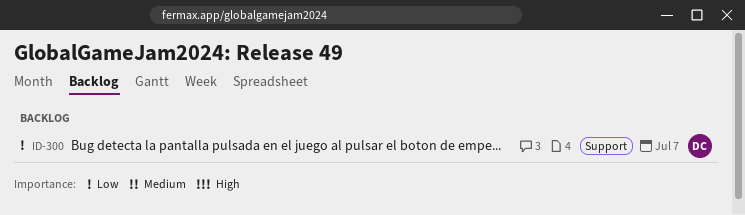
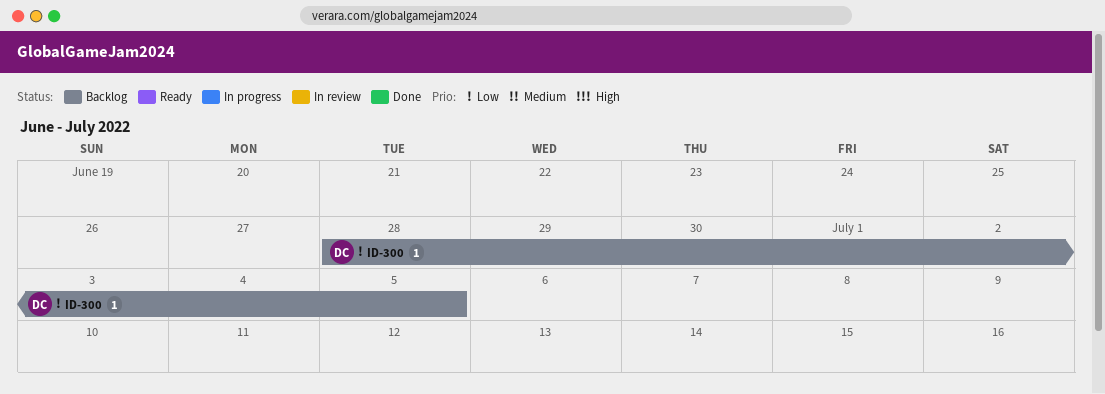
ID-300, due: Jul 7 -> Jul 5

